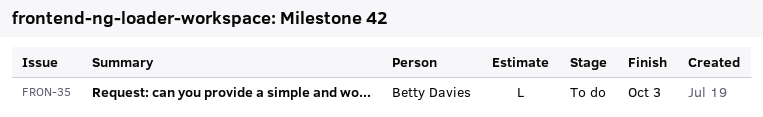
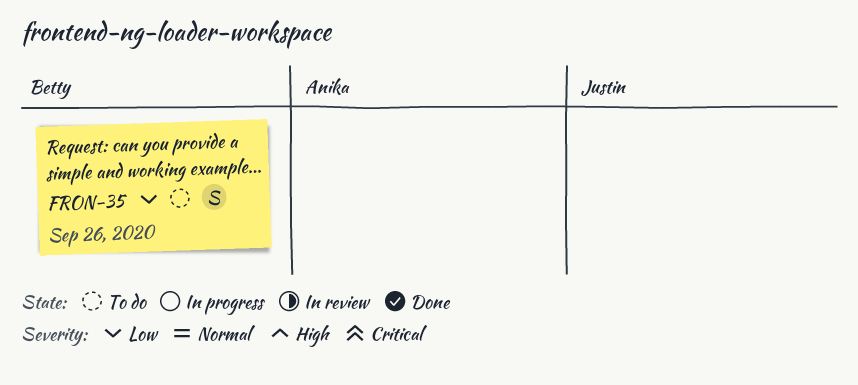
FRON-35, estimate: L -> S
FRON-35, due: Oct 3 -> Sep 26

